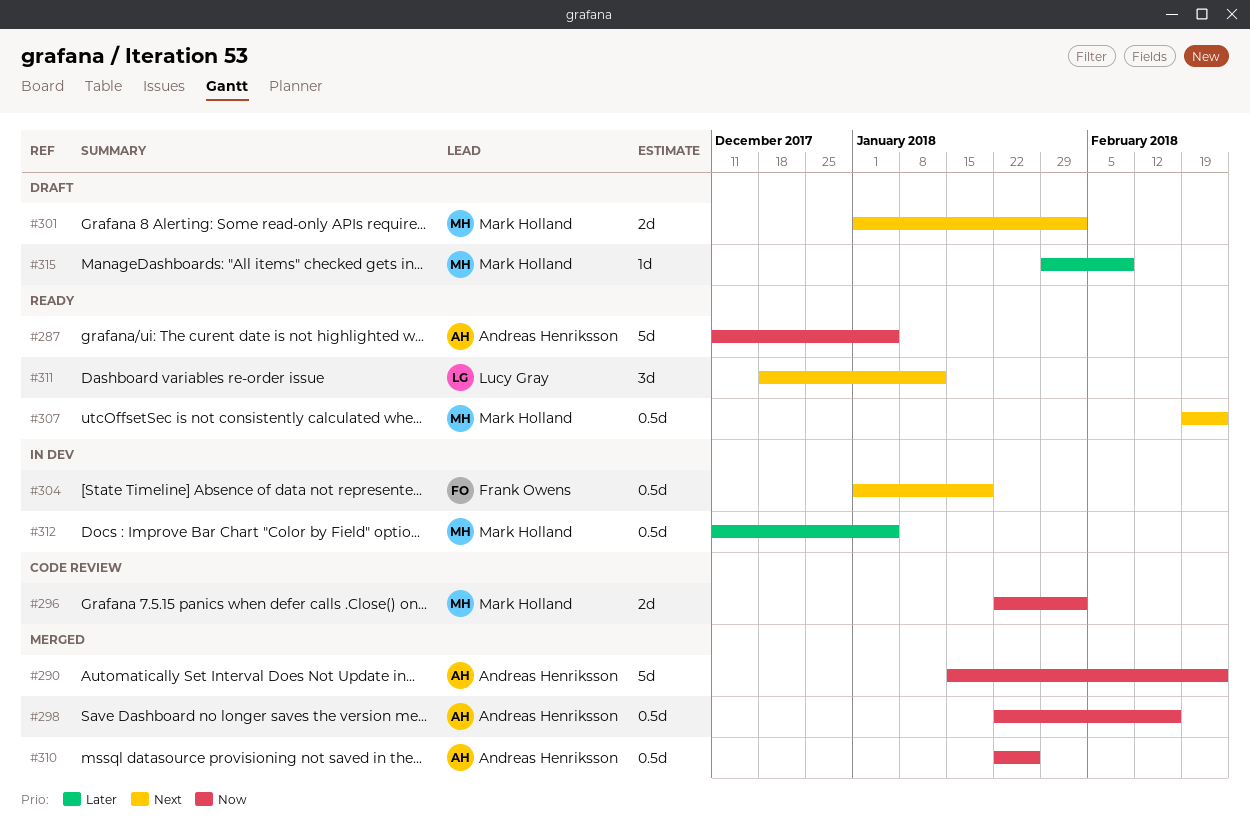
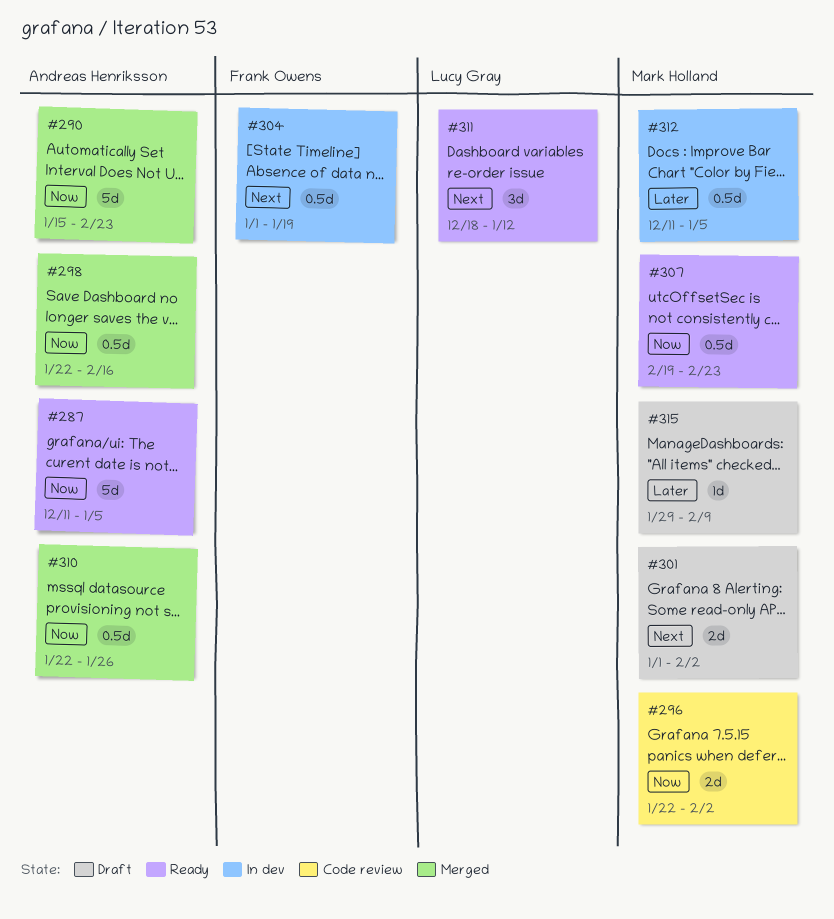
#307, priority: Next -> Now

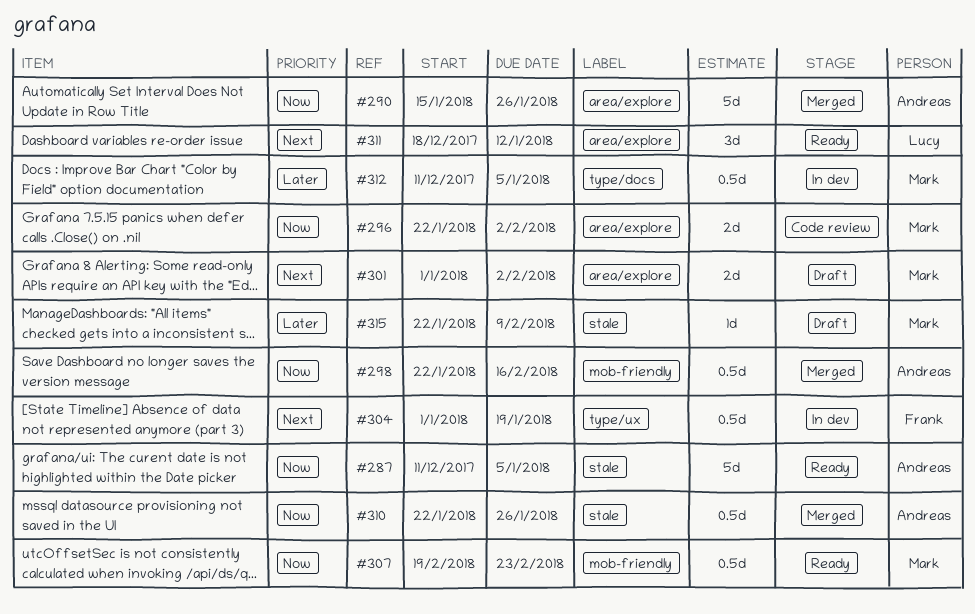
#290, due: Feb 23 -> Jan 26
#315, start: Jan 29 -> Jan 22

